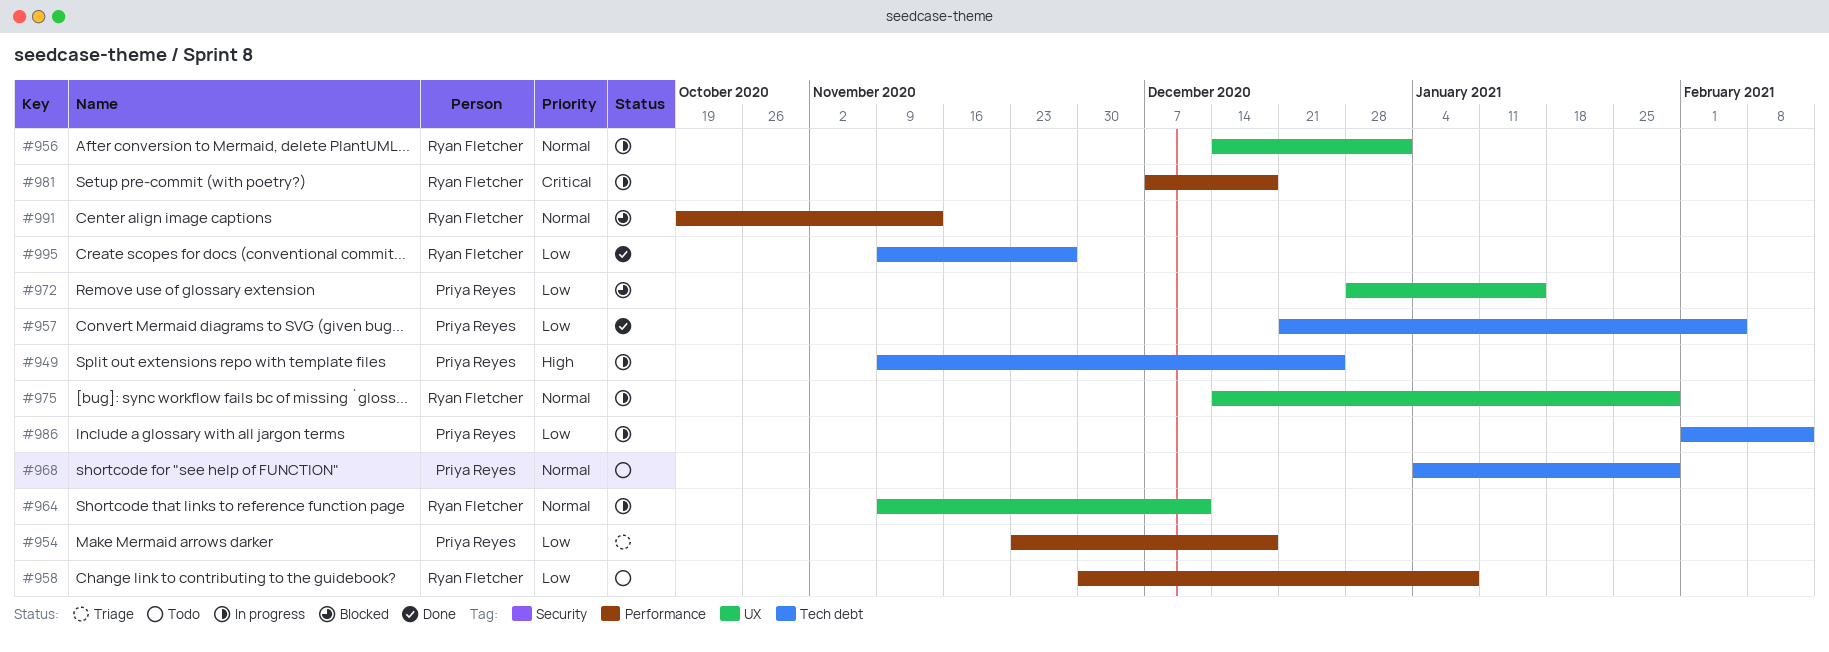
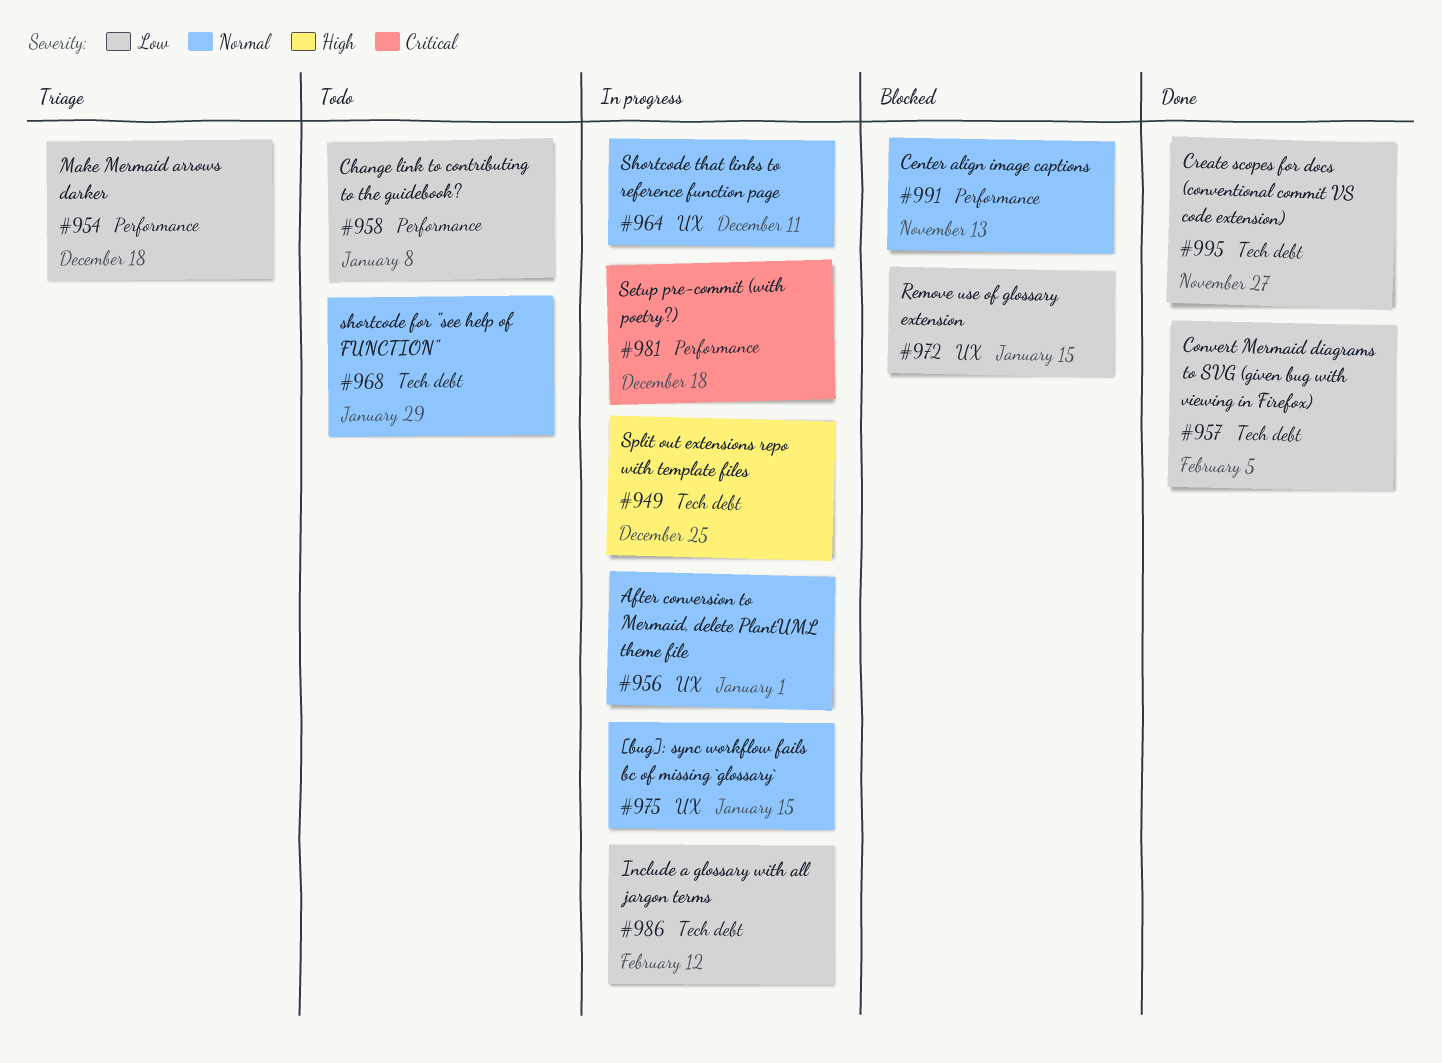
#975, due: Jan 29 -> Jan 15

